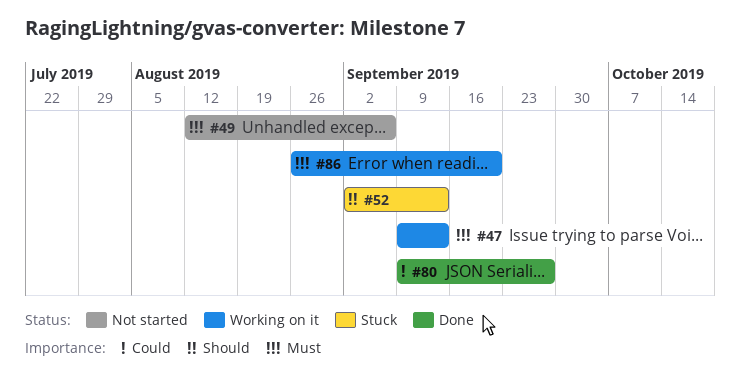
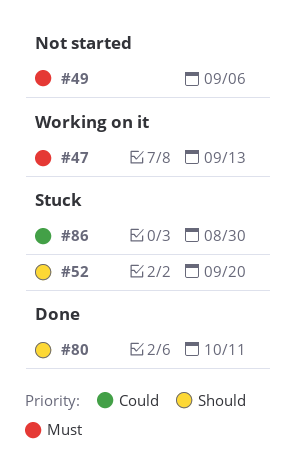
#52, due: Sep 13 -> Sep 20
#80, priority: Could -> Should
#80, due: Sep 27 -> Oct 11
#86, status: Working on it -> Stuck
#86, priority: Must -> Could
#86, due: Sep 20 -> Aug 30

